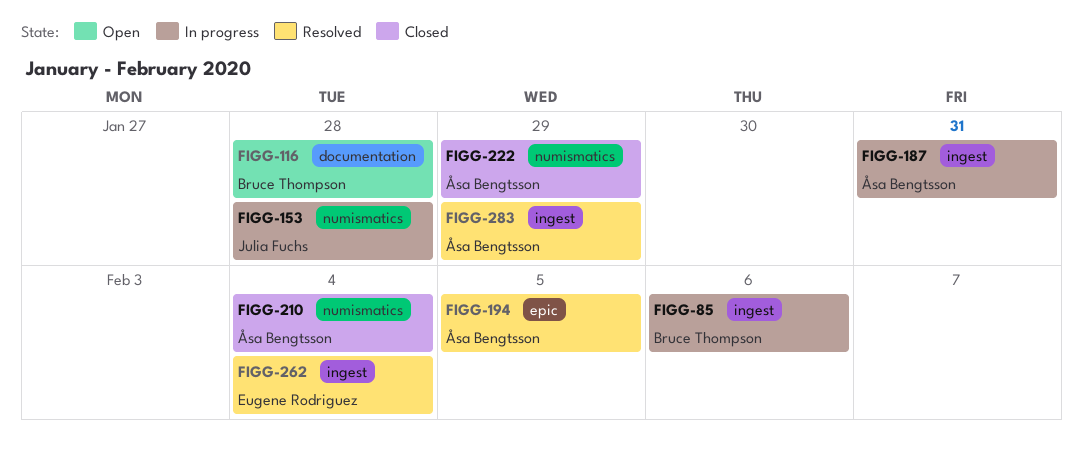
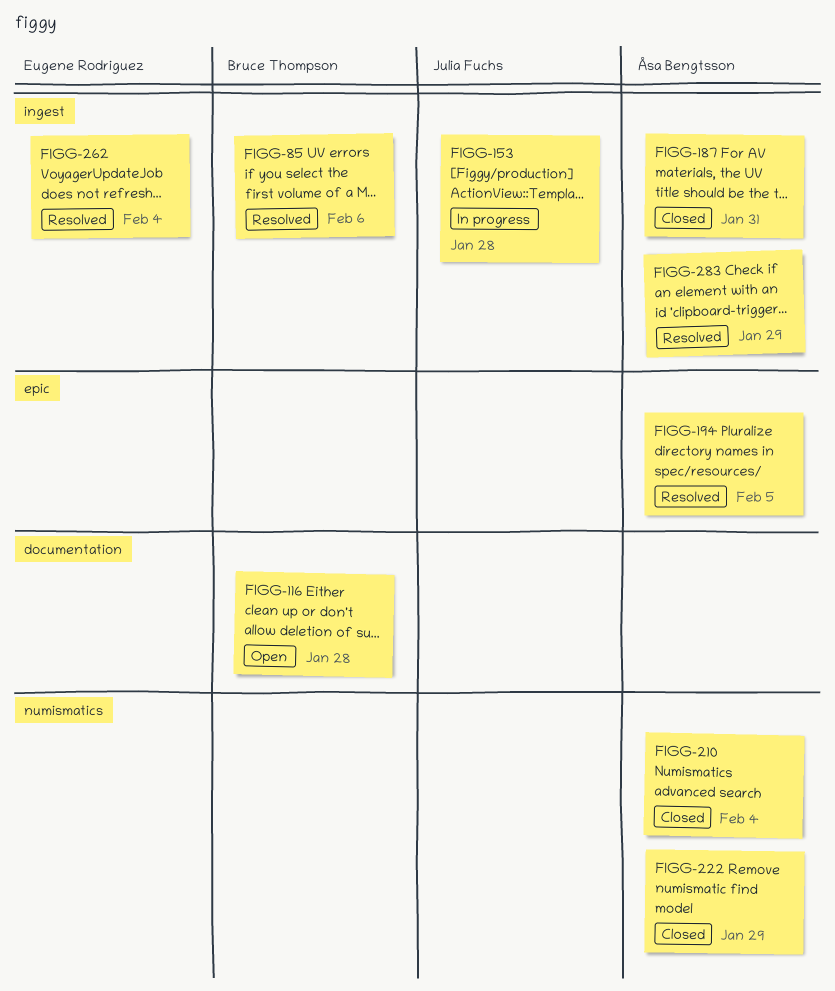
FIGG-85, status: In progress -> Resolved
FIGG-153, label: numismatics -> ingest
FIGG-187, status: In progress -> Closed

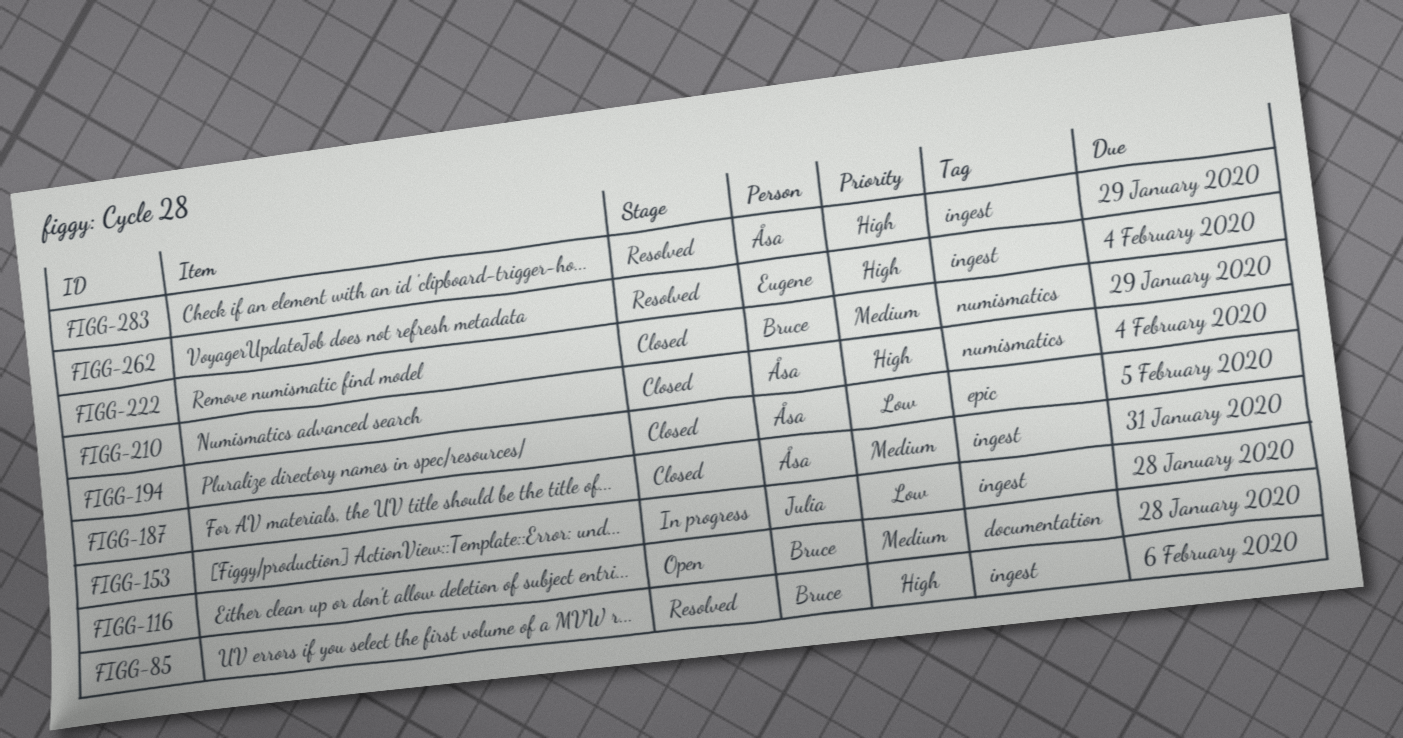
FIGG-194, status: Resolved -> Closed
FIGG-222, owner: Åsa Bengtsson -> Bruce Thompson

